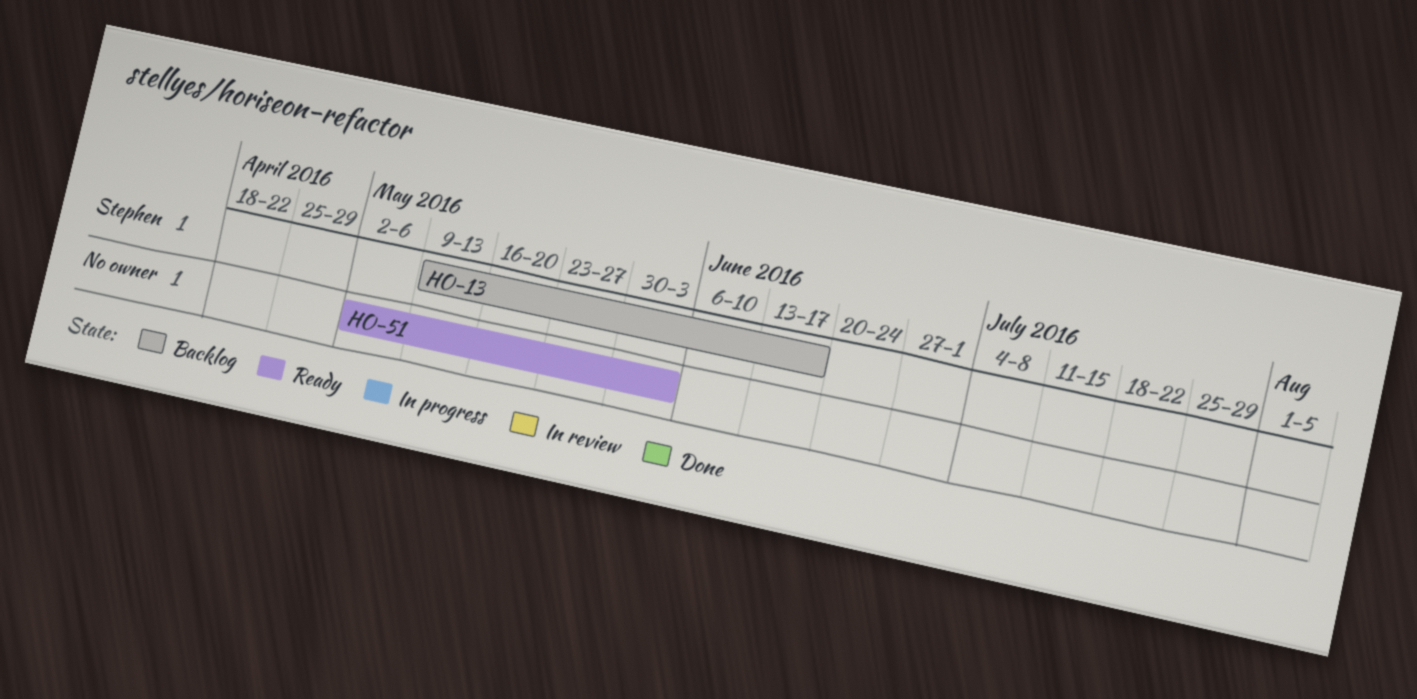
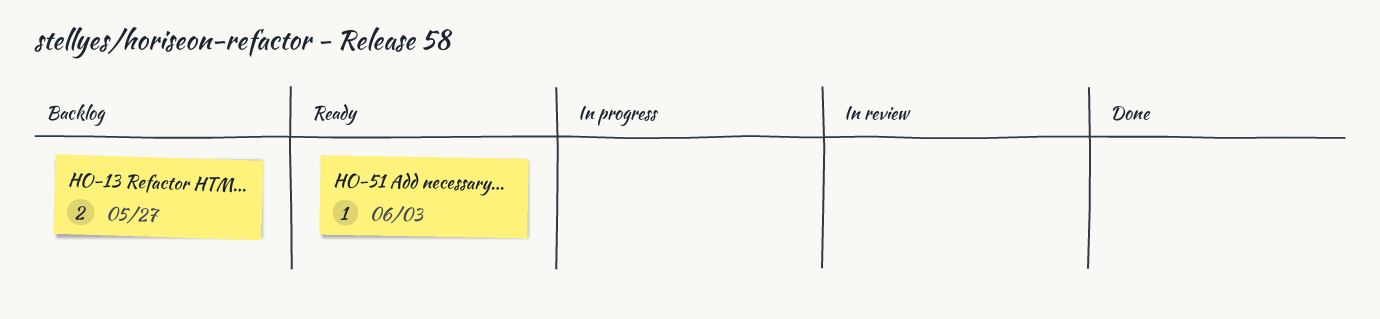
HO-13, due: Jun 17 -> May 27

